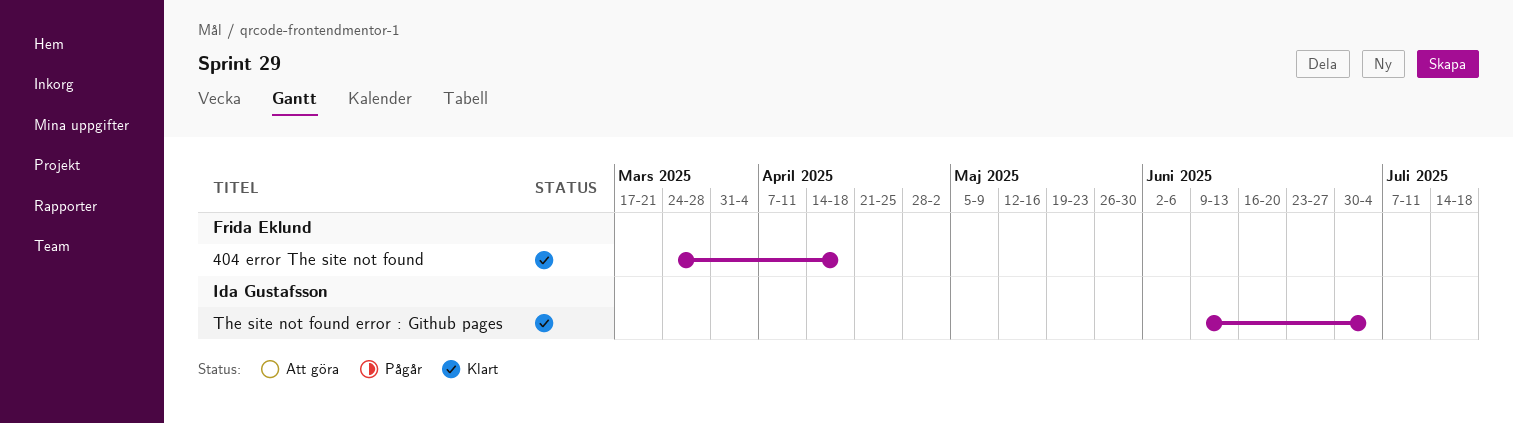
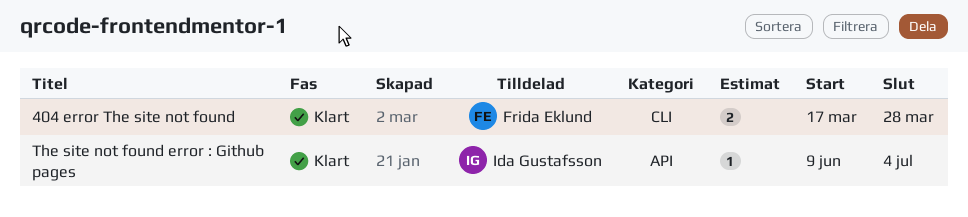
404 error The site not found, start: Mar 24 -> Mar 17
404 error The site not found, due: Apr 18 -> Mar 28

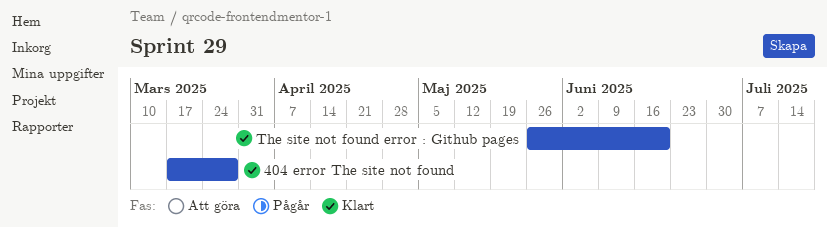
The site not found error : Github pages, start: Jun 9 -> May 26
The site not found error : Github pages, due: Jul 4 -> Jun 20

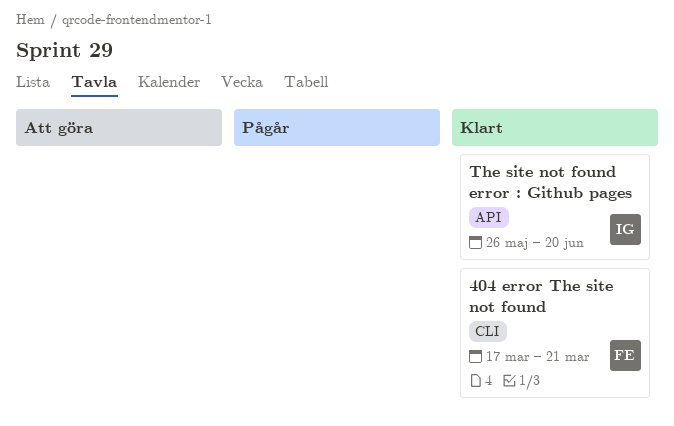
404 error The site not found, due: Mar 28 -> Mar 21

